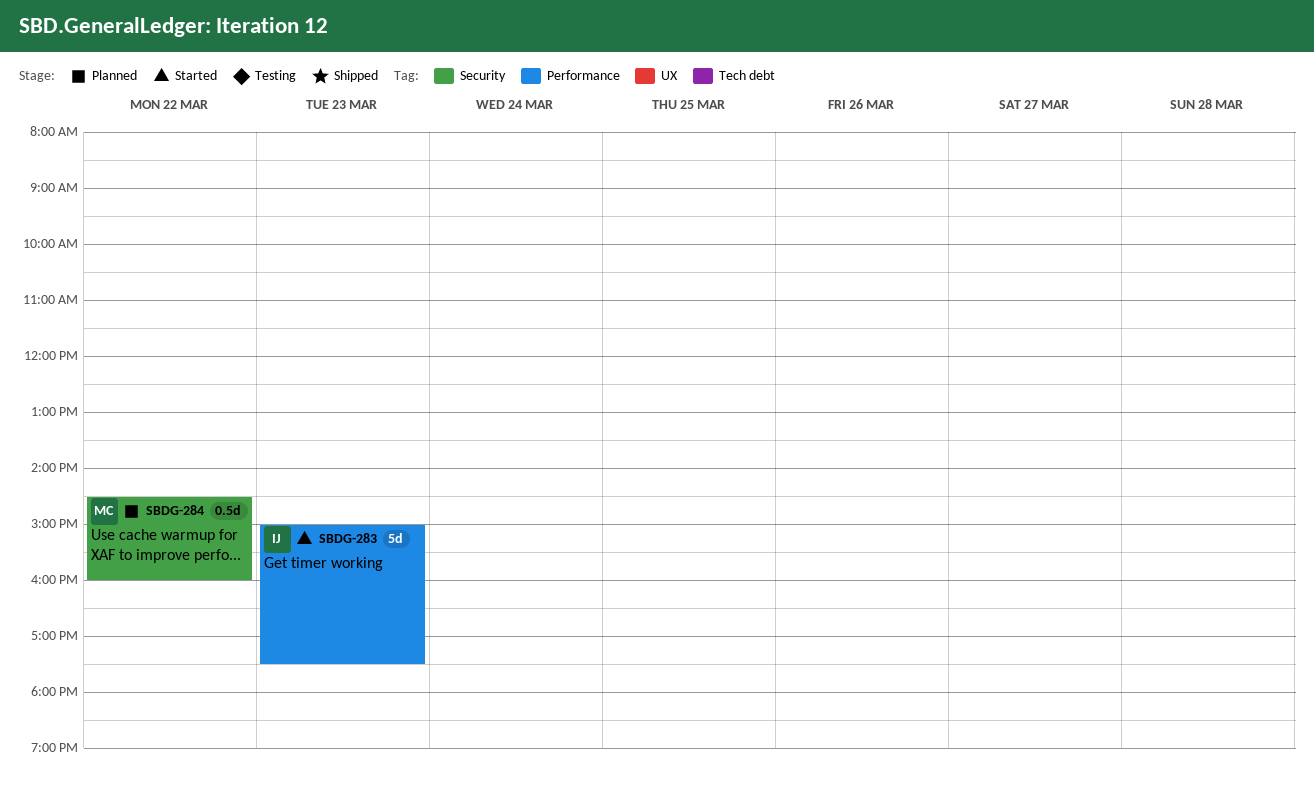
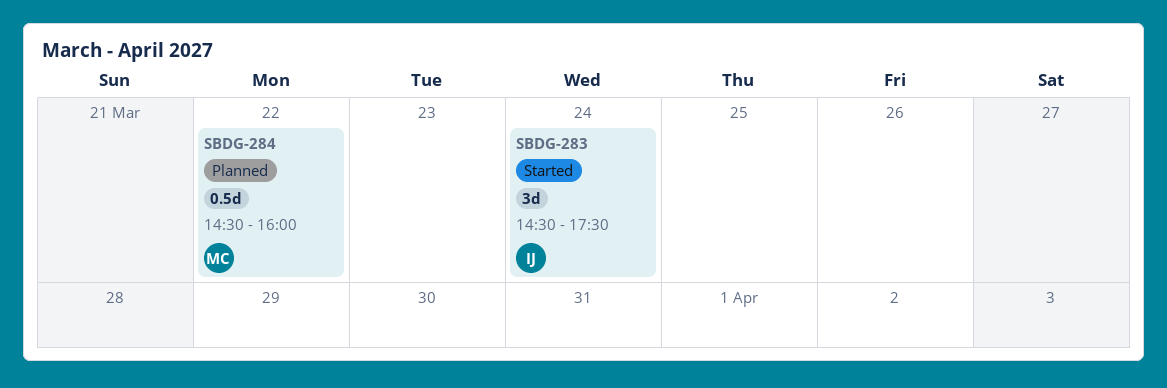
SBDG-283, estimate: 5d -> 3d
SBDG-283, day: Mar 23 -> Mar 24
SBDG-283, begins: 15:00 -> 14:30

